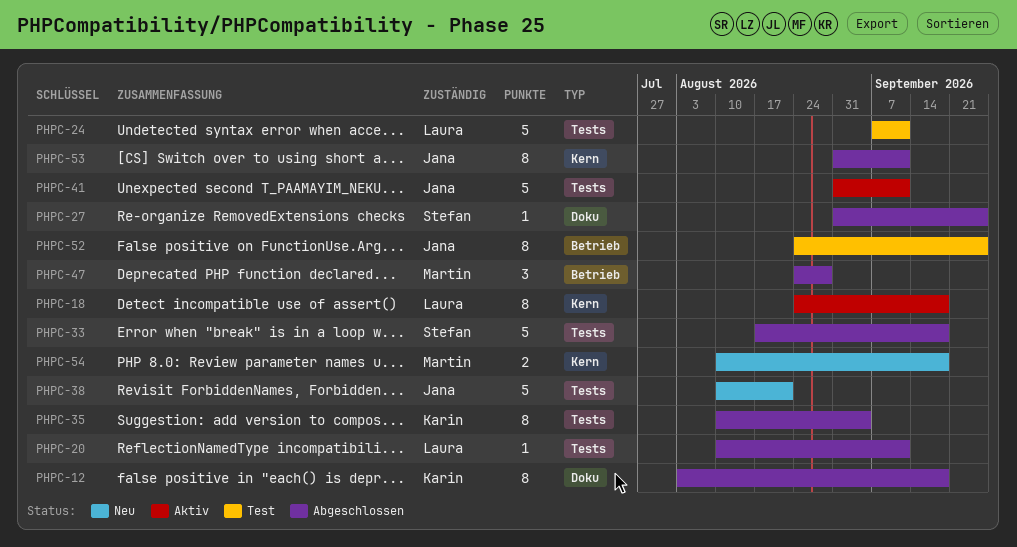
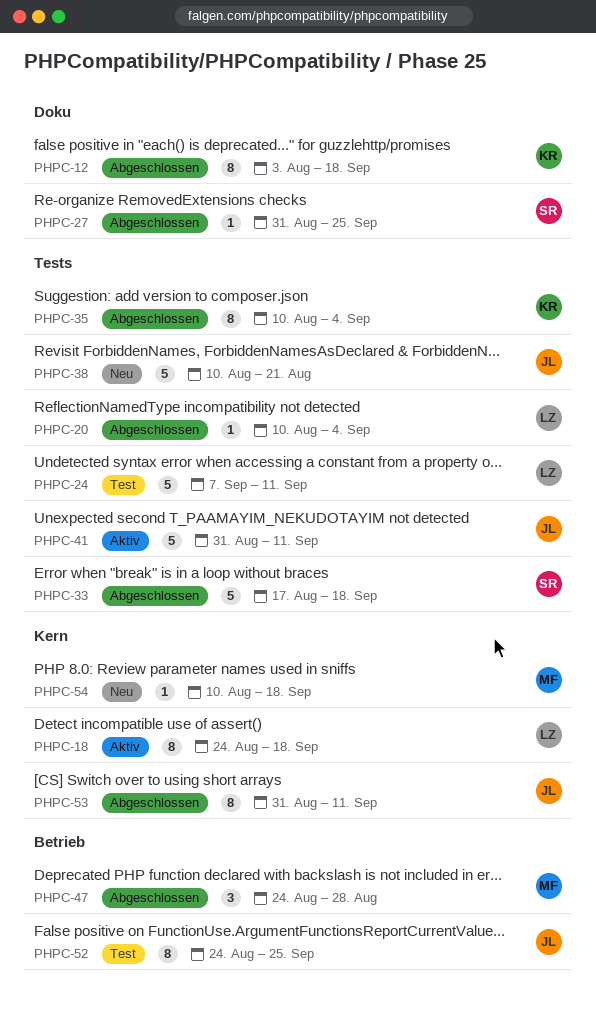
PHPC-20, due: Sep 11 -> Sep 4
PHPC-54, estimate: 2 -> 1

